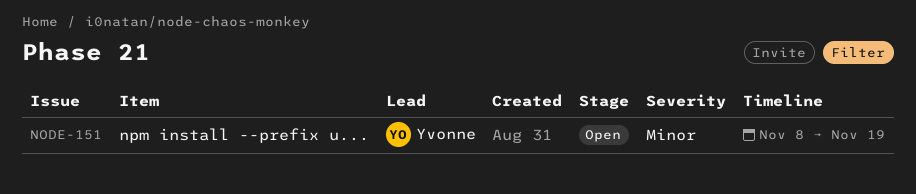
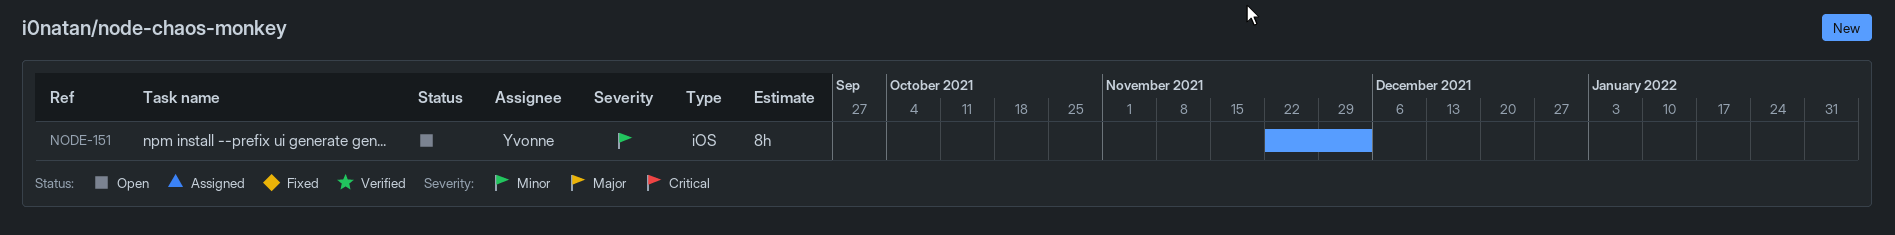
NODE-151, start: Nov 8 -> Nov 22
NODE-151, due: Nov 19 -> Dec 3

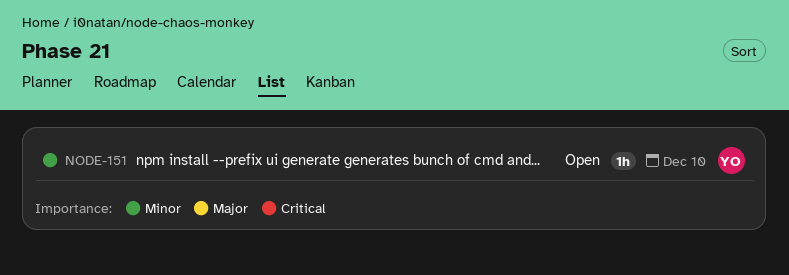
NODE-151, estimate: 8h -> 1h
NODE-151, due: Dec 3 -> Dec 10

